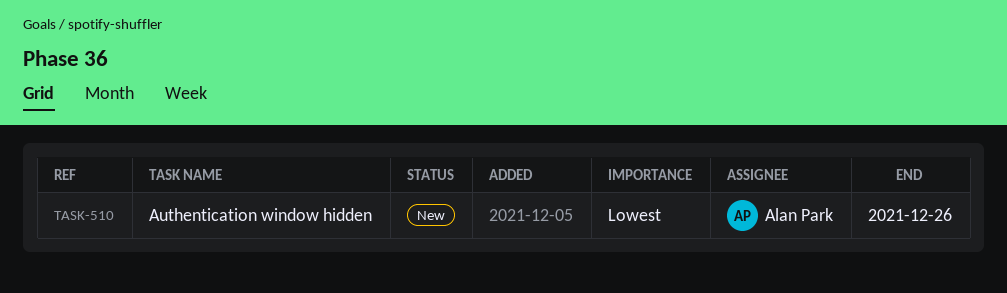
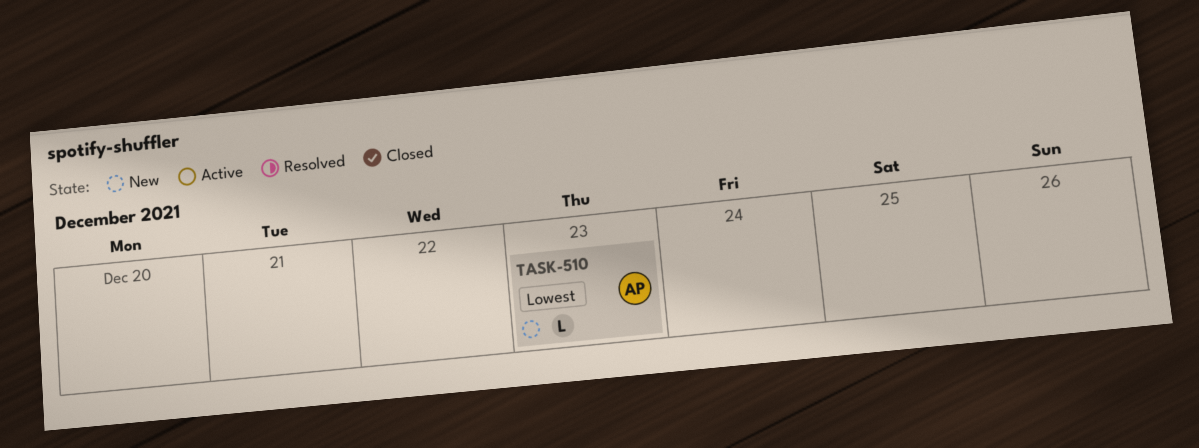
TASK-510, due: Dec 26 -> Dec 23

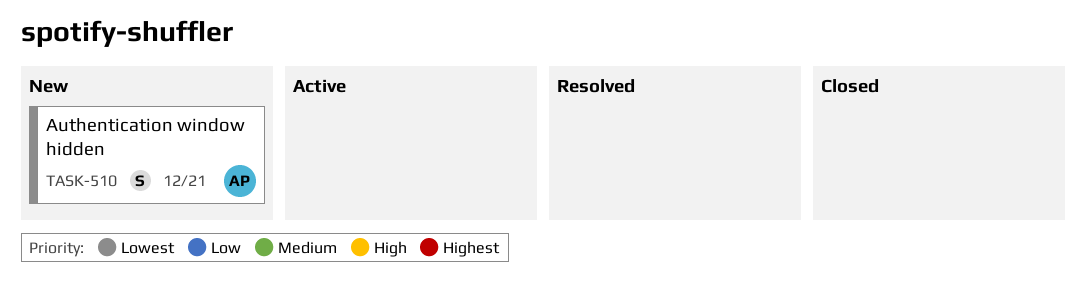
TASK-510, estimate: L -> S
TASK-510, due: Dec 23 -> Dec 21

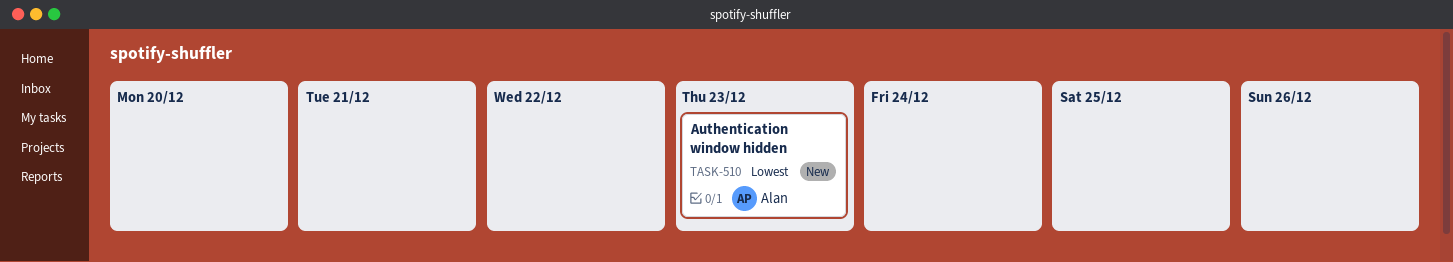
TASK-510, due: Dec 21 -> Dec 23

